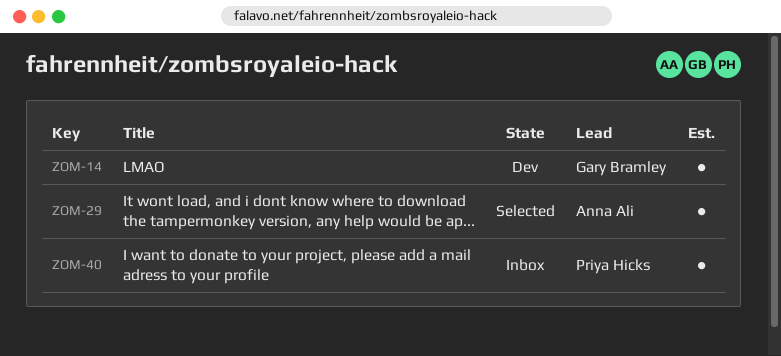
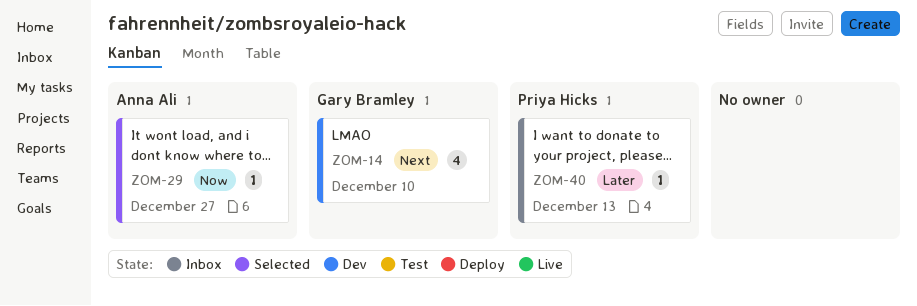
ZOM-14, estimate: 1 -> 4

